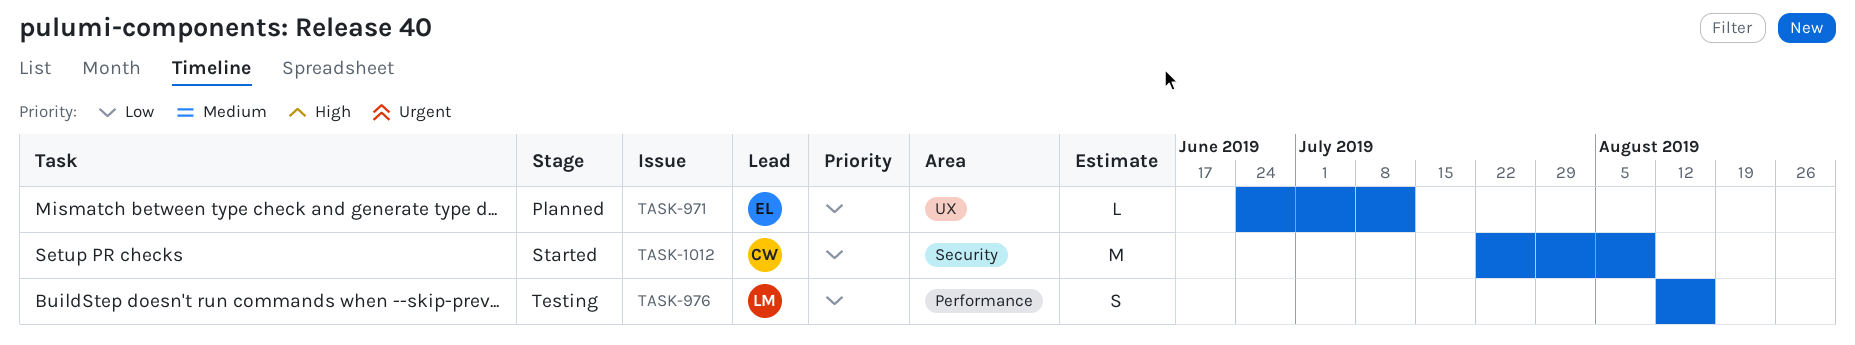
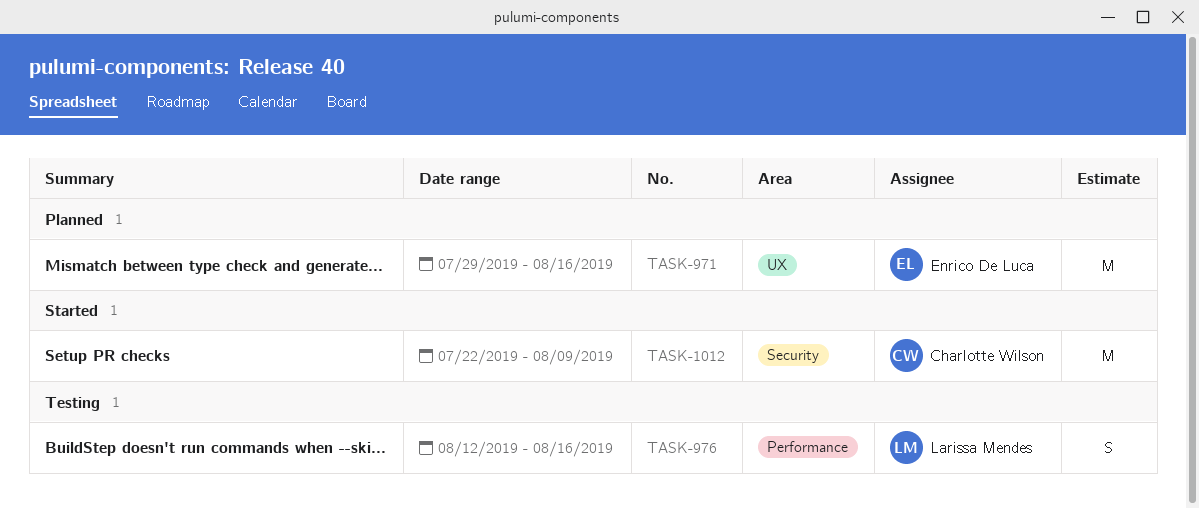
TASK-971, estimate: L -> M
TASK-971, start: Jun 24 -> Jul 29
TASK-971, due: Jul 12 -> Aug 16

